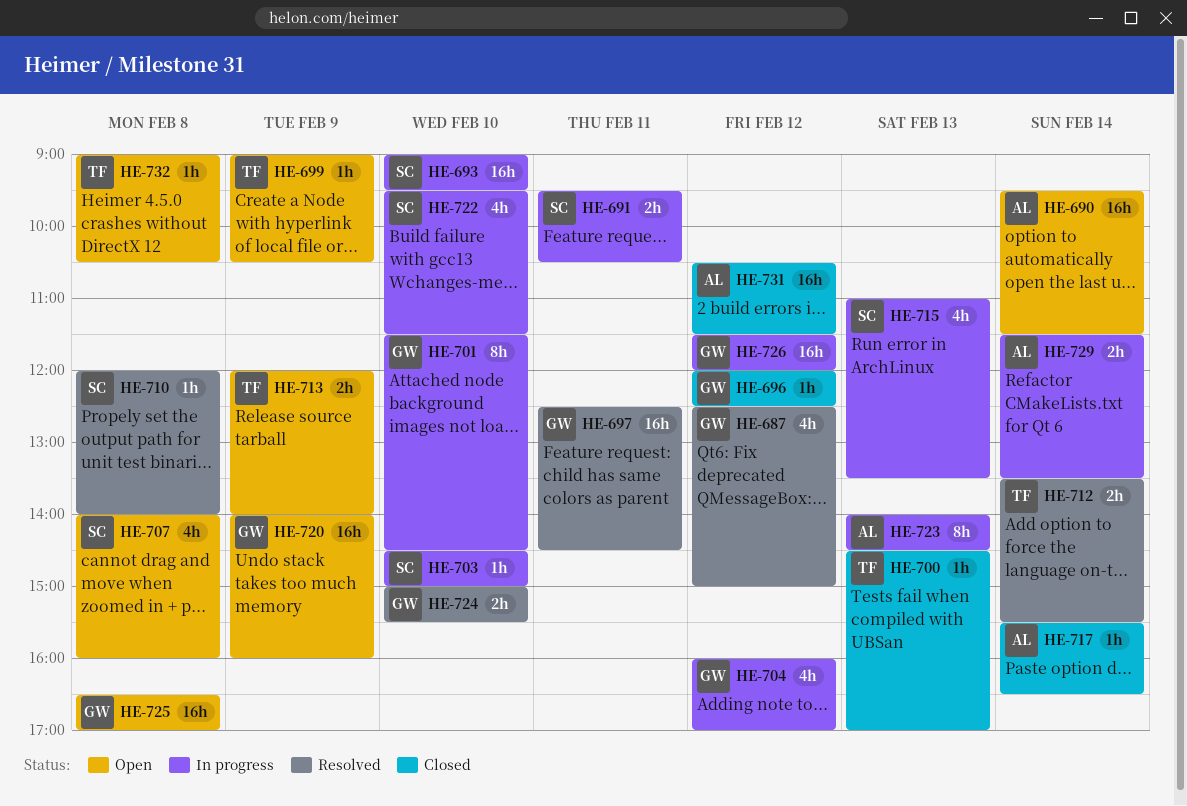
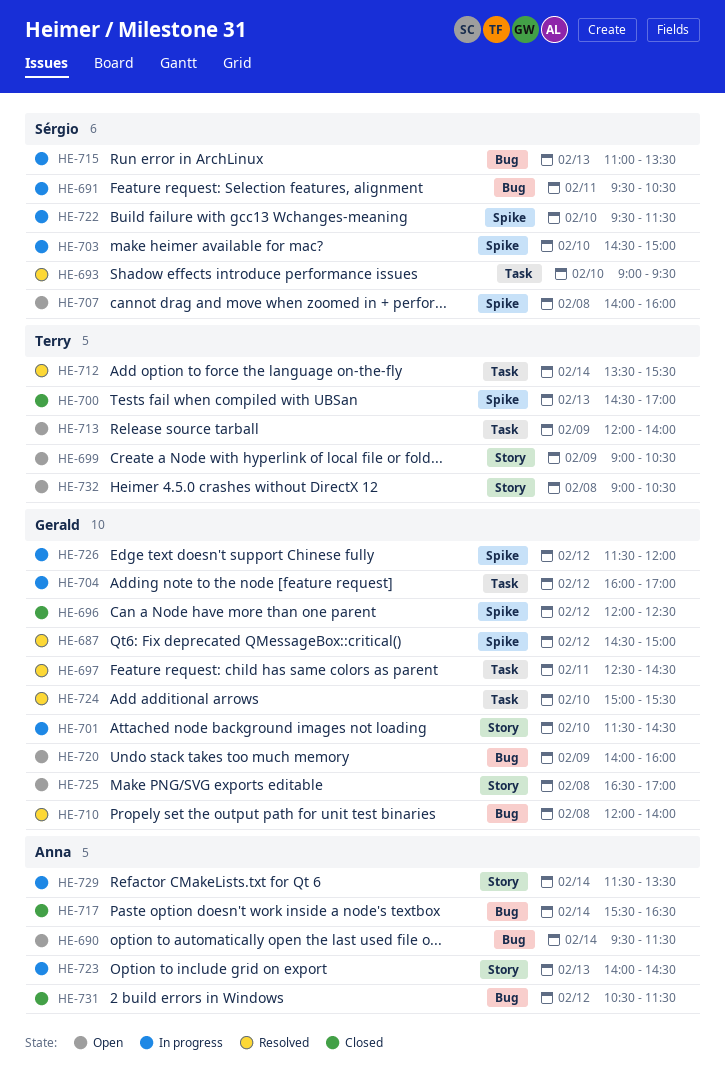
HE-687, begins: 12:30 -> 14:30
HE-693, status: In progress -> Resolved
HE-710, owner: Sérgio -> Gerald

